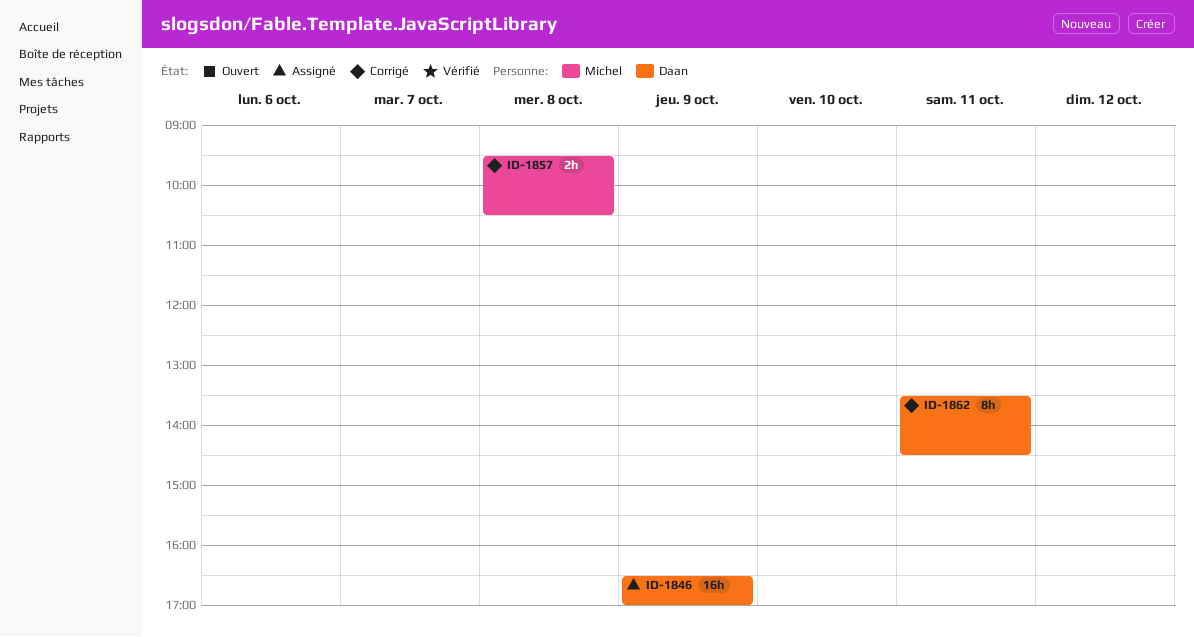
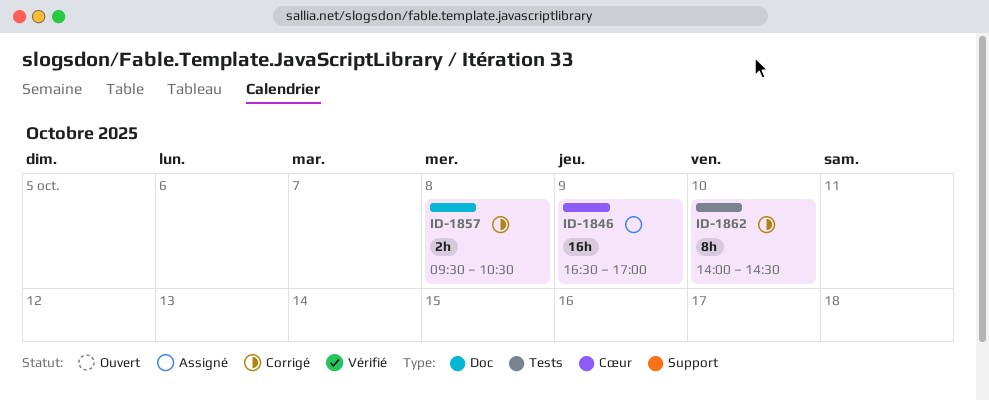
ID-1862, day: Oct 11 -> Oct 10
ID-1862, begins: 13:30 -> 14:00

